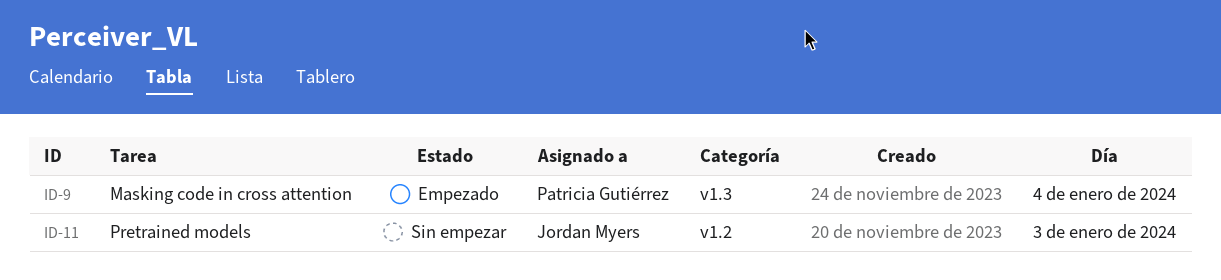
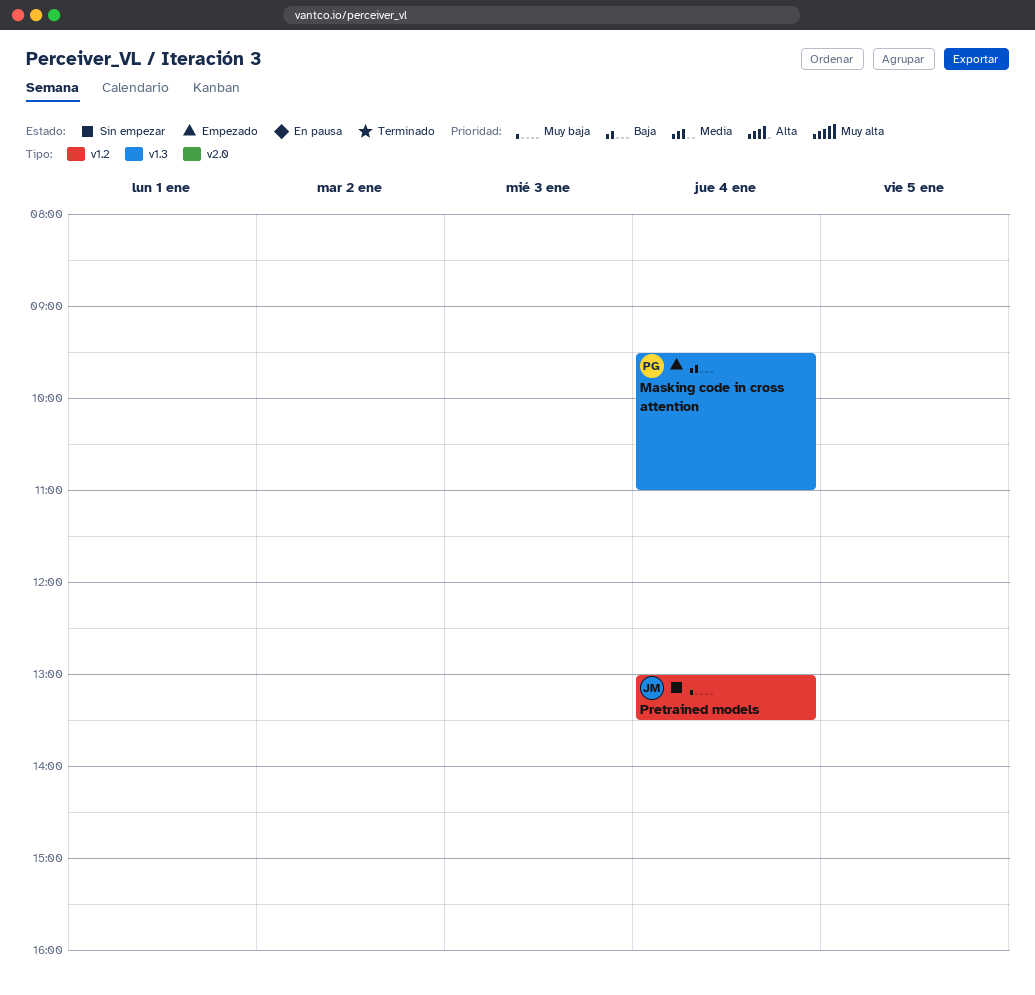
Pretrained models, day: Jan 3 -> Jan 4

